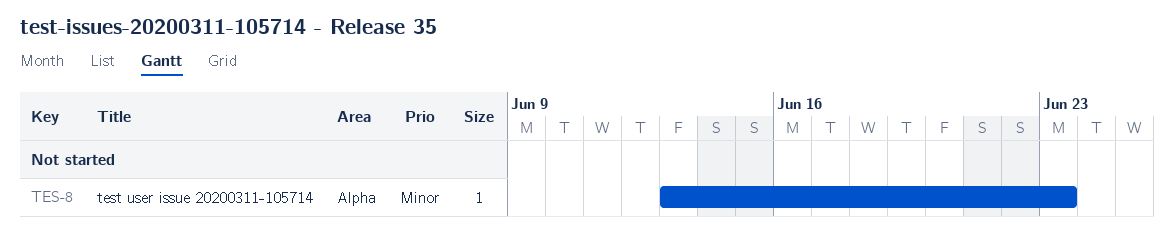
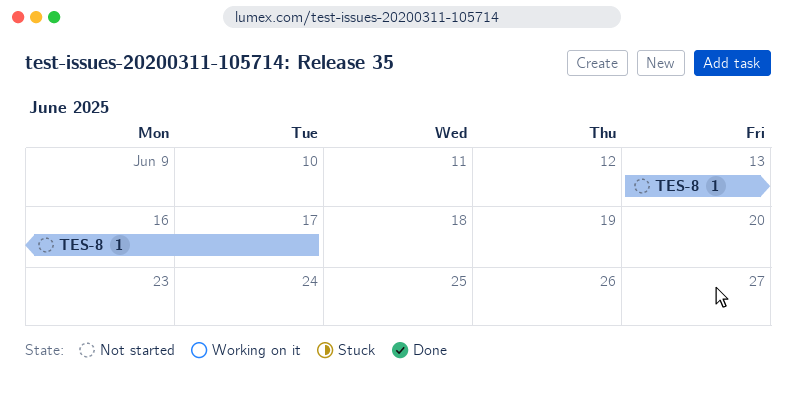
TES-8, due: Jun 23 -> Jun 17

